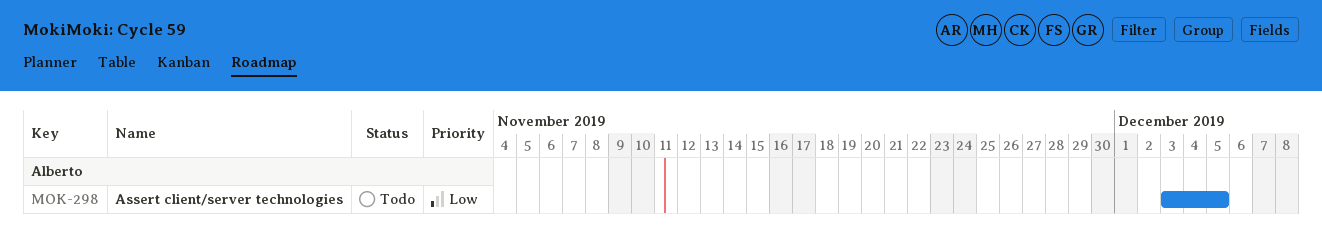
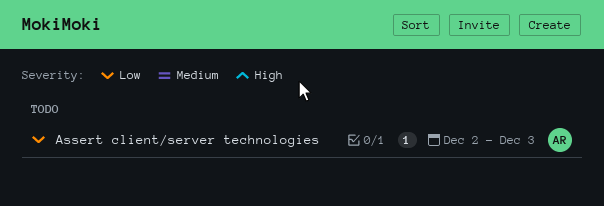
Assert client/server technologies, start: Dec 3 -> Dec 2
Assert client/server technologies, due: Dec 5 -> Dec 3

